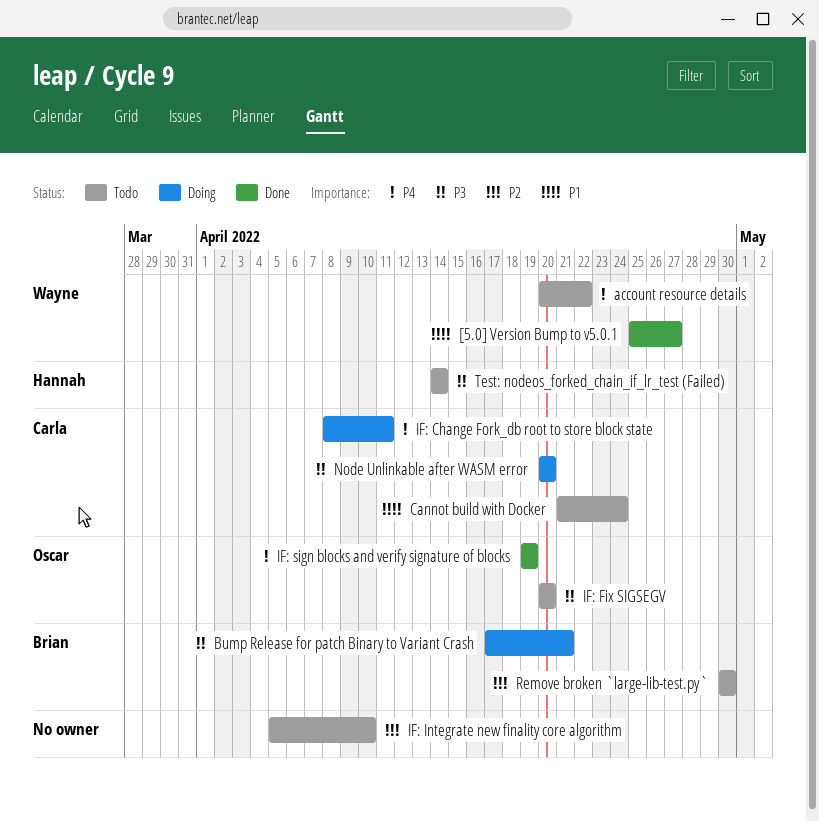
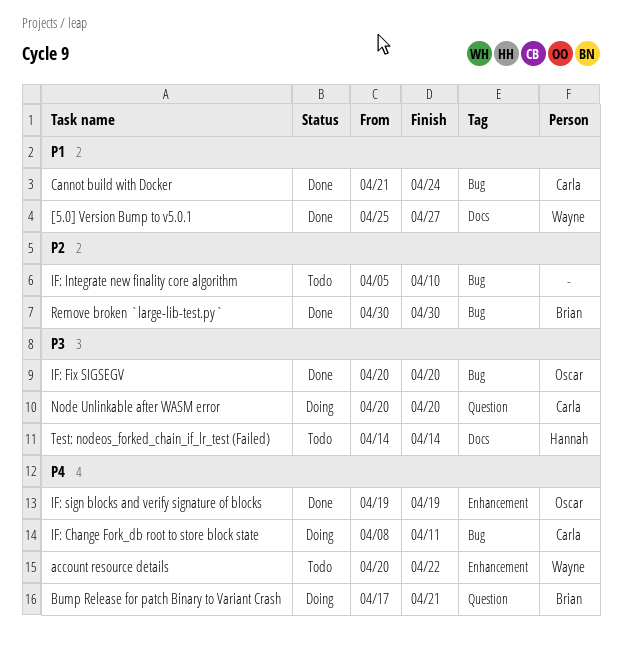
Bump Release for patch Binary to Variant Crash, priority: P3 -> P4
Cannot build with Docker, status: Todo -> Done
IF: Fix SIGSEGV, status: Todo -> Done
Remove broken `large-lib-test.py`, status: Todo -> Done

